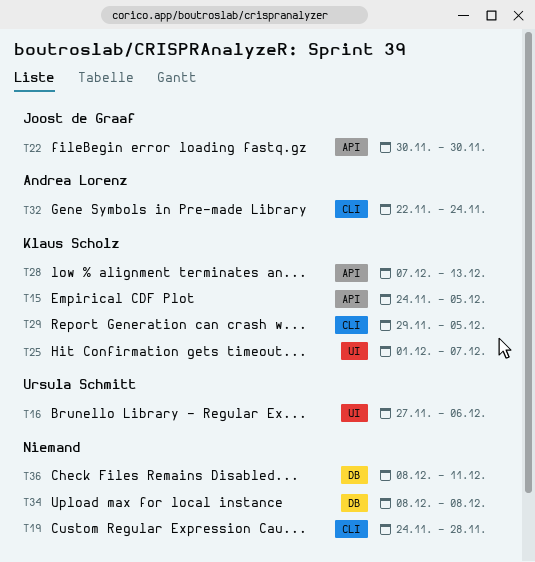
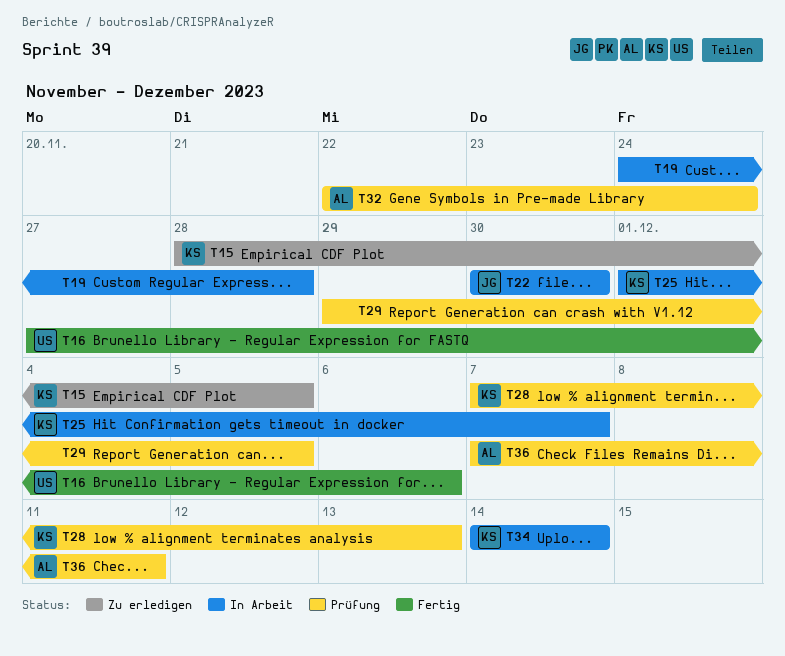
T15, start: Nov 24 -> Nov 28
T29, owner: Klaus Scholz -> none
T34, owner: none -> Klaus Scholz
T34, start: Dec 8 -> Dec 14
T34, due: Dec 8 -> Dec 14
T36, owner: none -> Andrea Lorenz
T36, start: Dec 8 -> Dec 7

